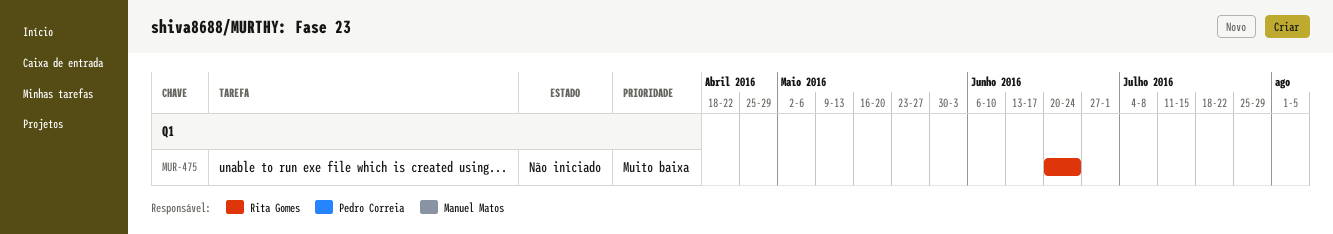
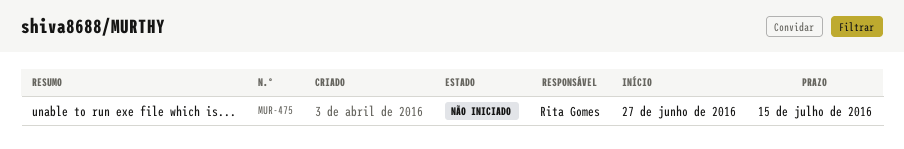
MUR-475, start: Jun 20 -> Jun 27
MUR-475, due: Jun 24 -> Jul 15

